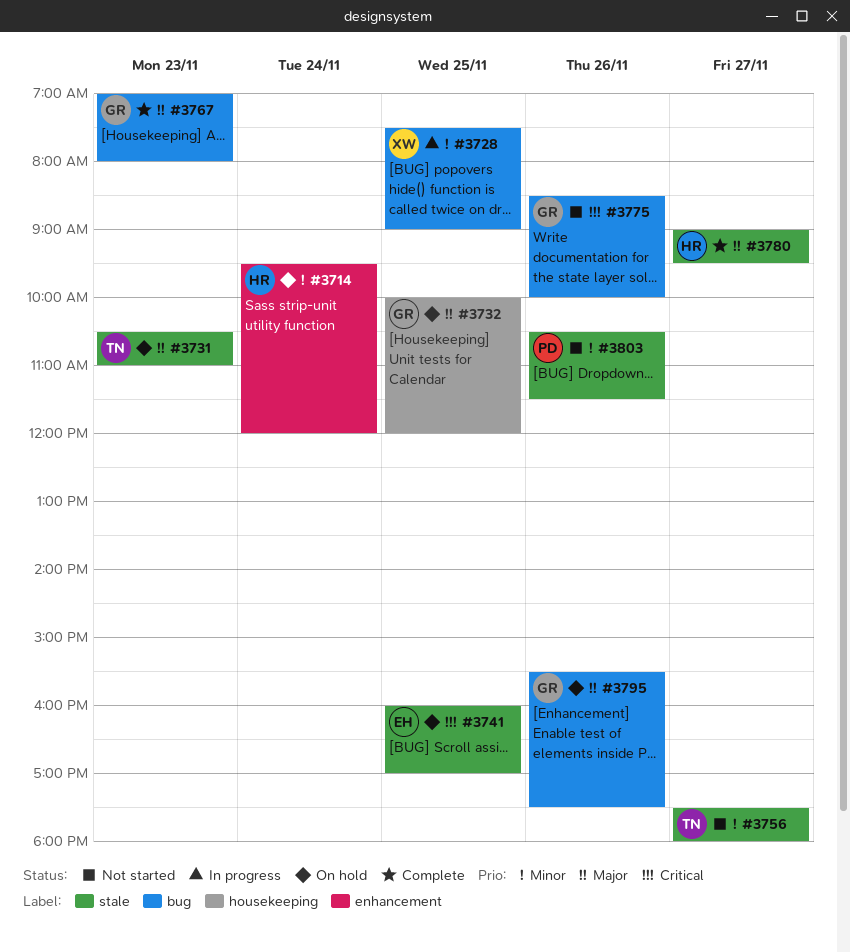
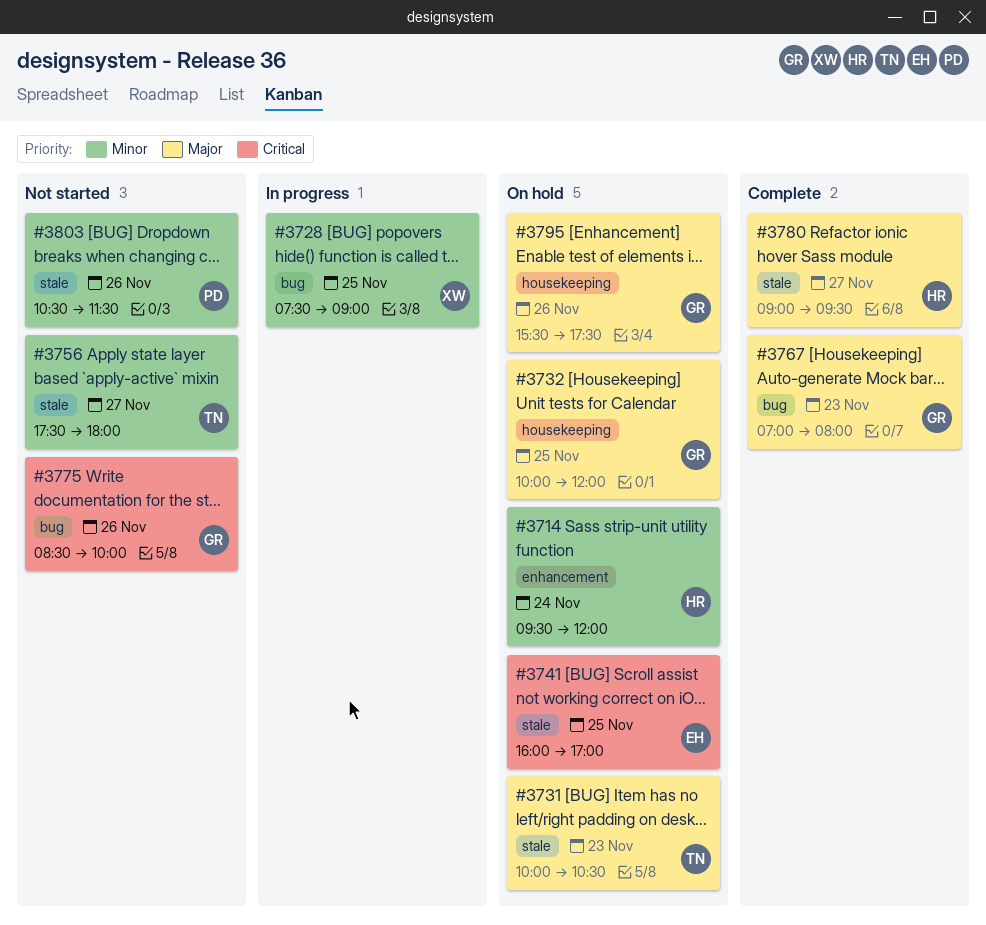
#3731, begins: 10:30 -> 10:00
#3731, ends: 11:00 -> 10:30
#3795, label: bug -> housekeeping

